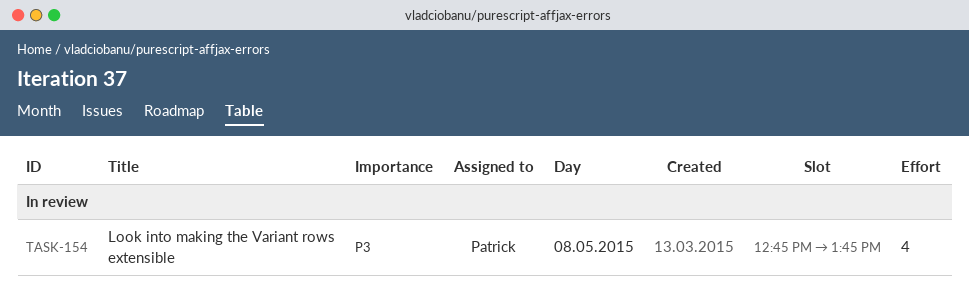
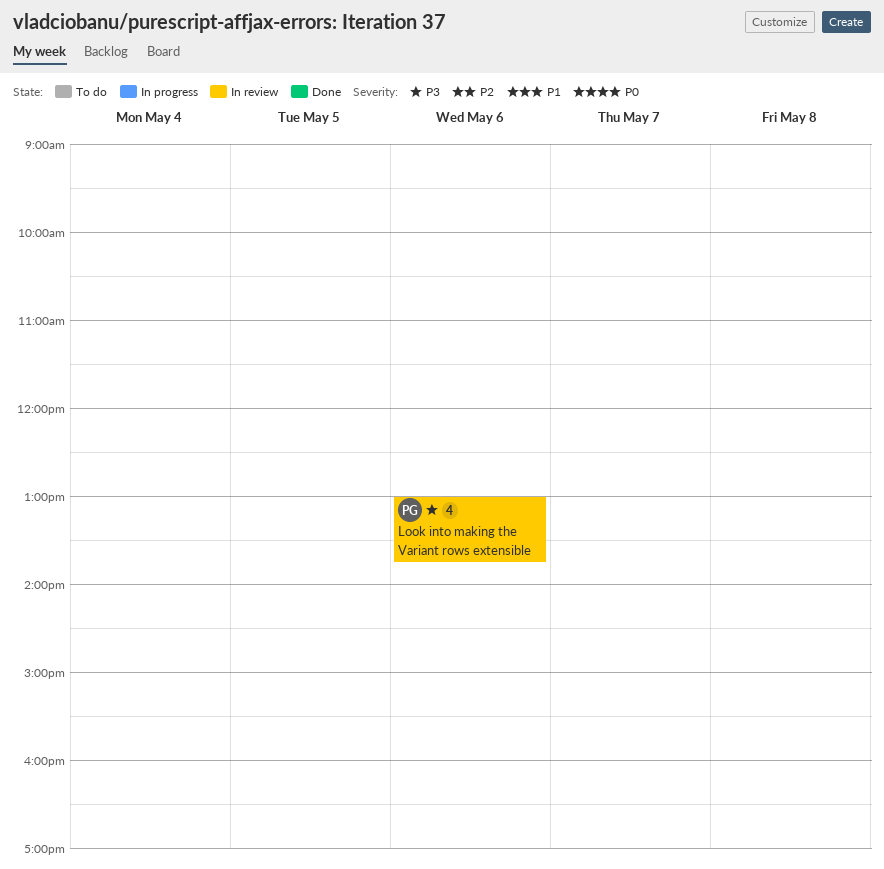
Look into making the Variant rows extensible, day: May 8 -> May 6
Look into making the Variant rows extensible, begins: 12:45 -> 13:00

